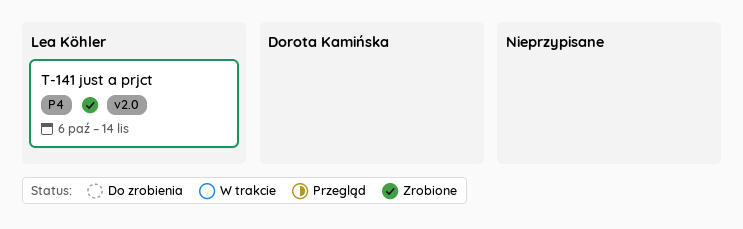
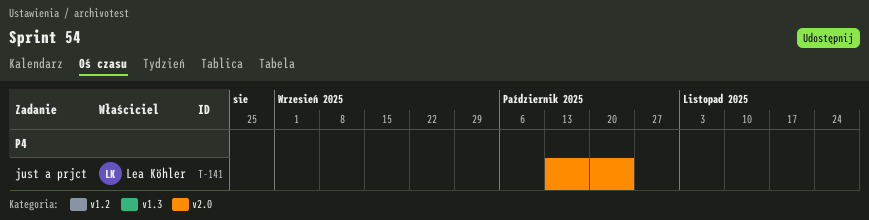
T-141, start: Oct 6 -> Oct 13
T-141, due: Nov 14 -> Oct 24

